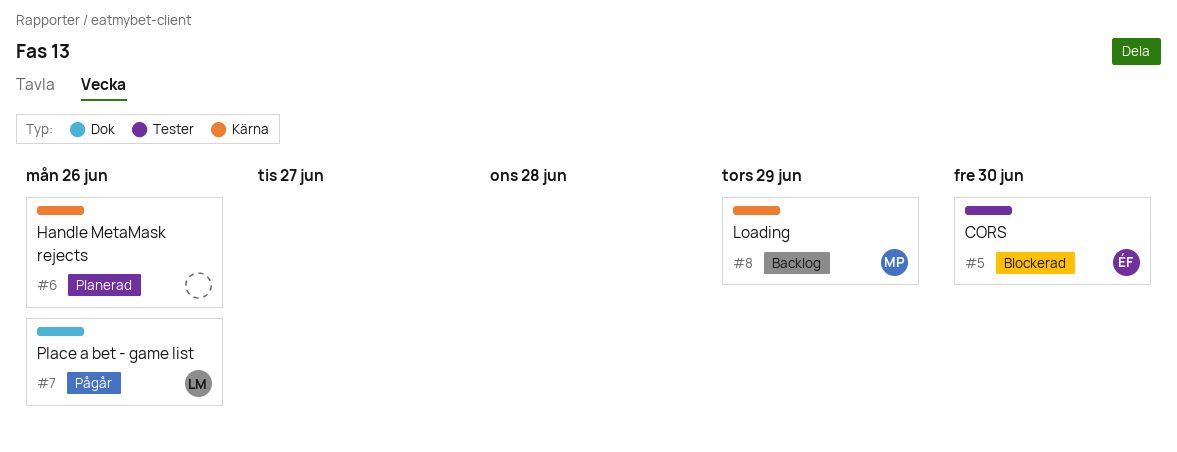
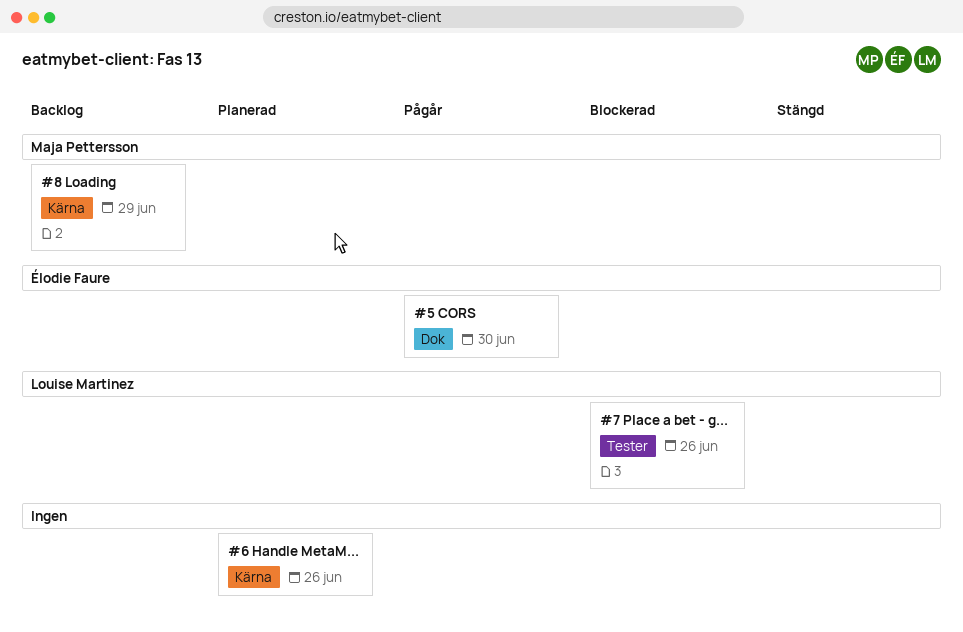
#5, status: Blockerad -> Pågår
#5, label: Tester -> Dok
#7, status: Pågår -> Blockerad
#7, label: Dok -> Tester

